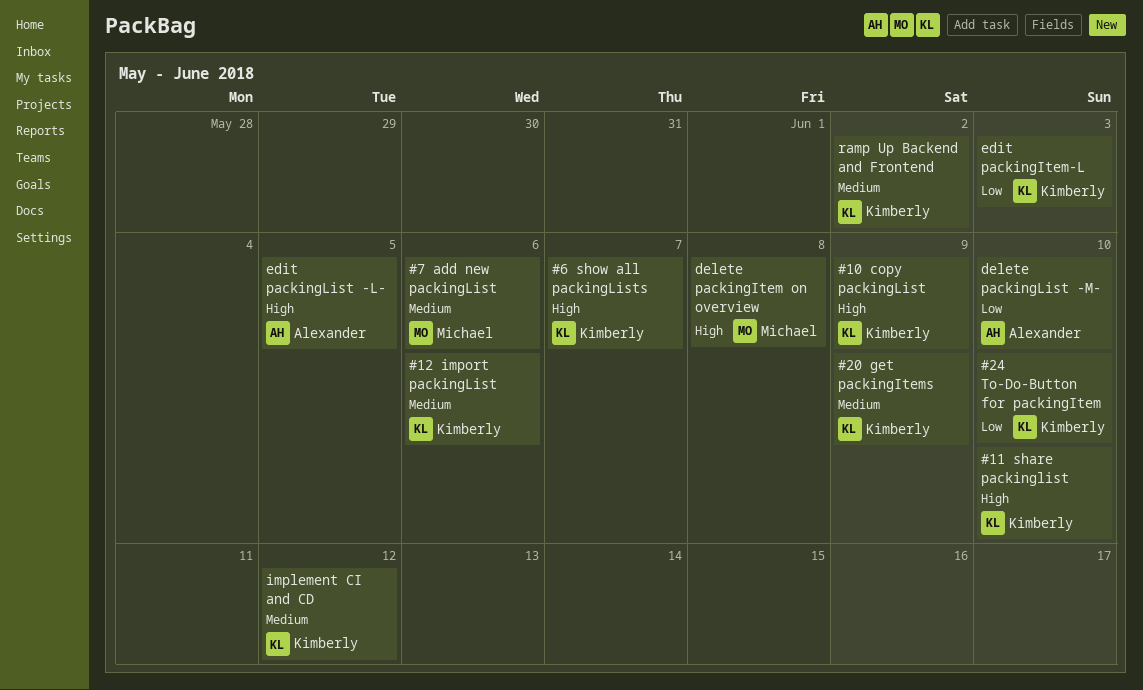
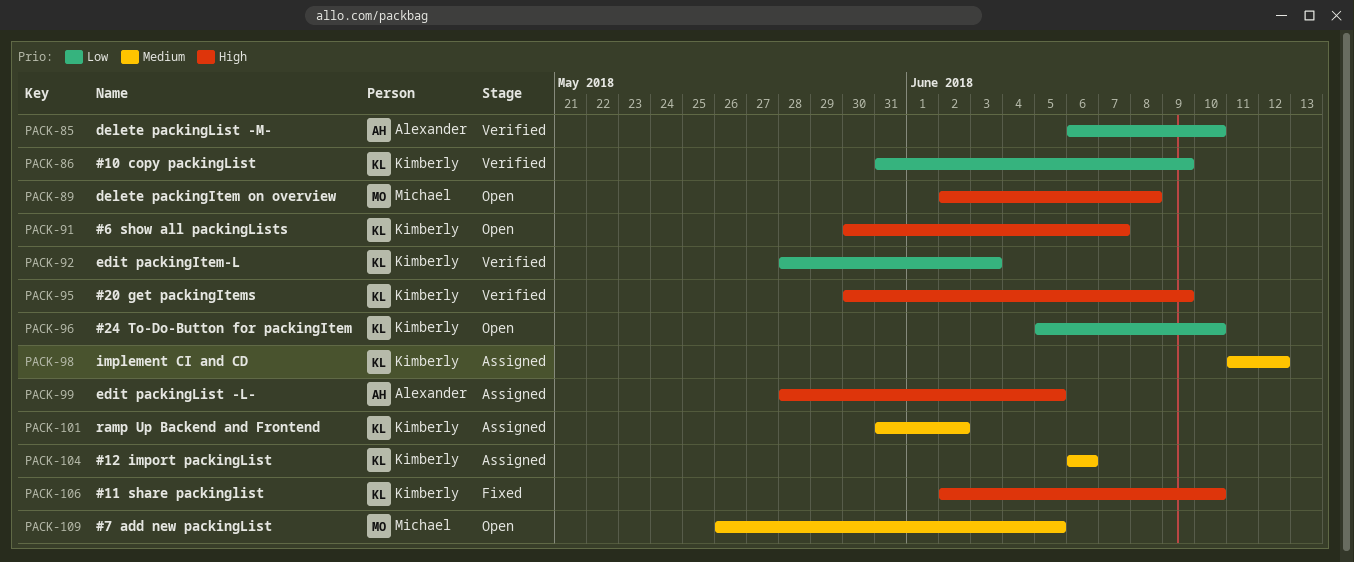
#10 copy packingList, priority: High -> Low
#20 get packingItems, priority: Medium -> High
#7 add new packingList, due: Jun 6 -> Jun 5

